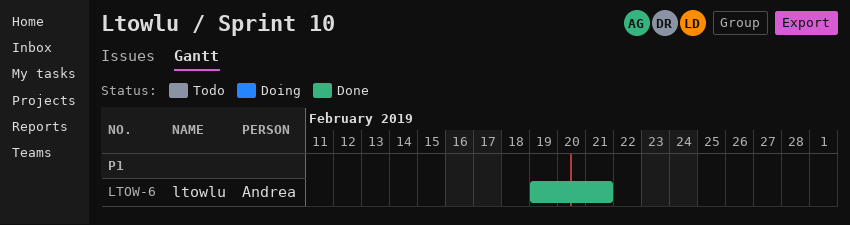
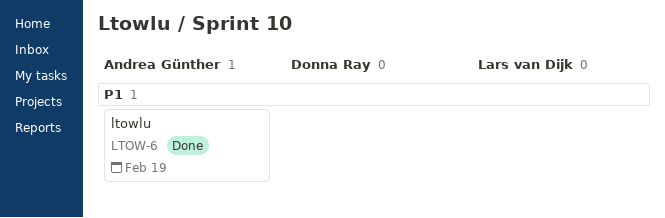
LTOW-6, due: Feb 21 -> Feb 19

